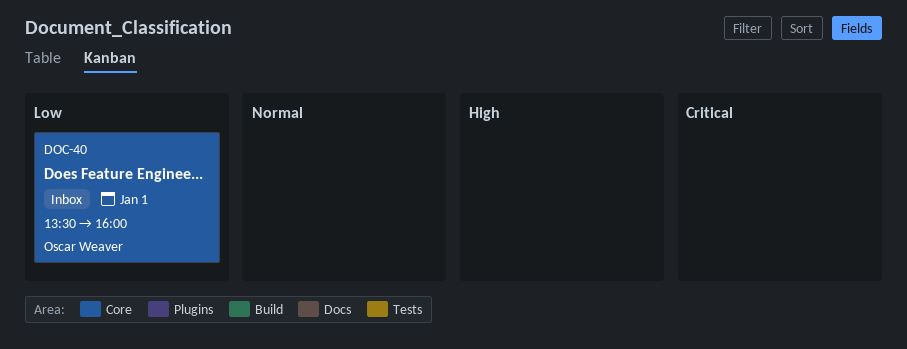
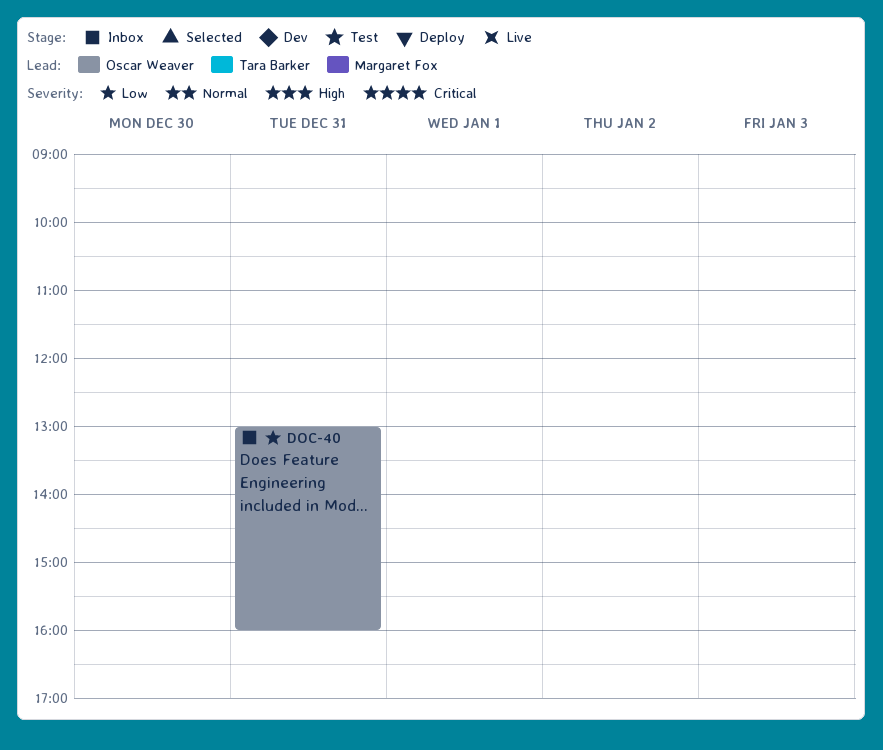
DOC-40, day: Jan 1 -> Dec 31
DOC-40, begins: 13:30 -> 13:00

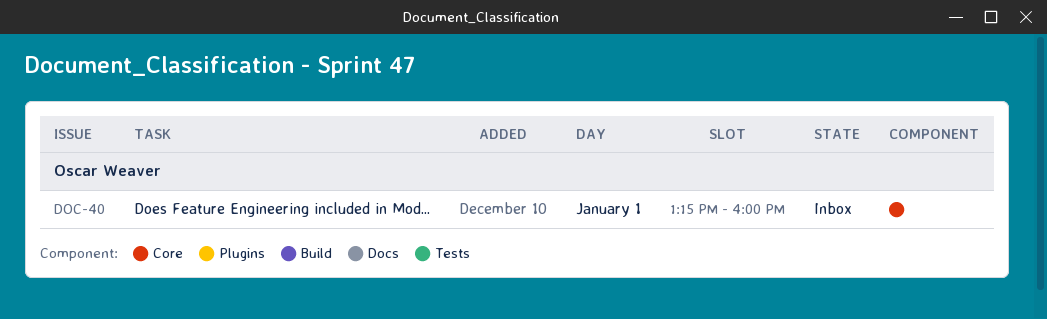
DOC-40, day: Dec 31 -> Jan 1
DOC-40, begins: 13:00 -> 13:15

